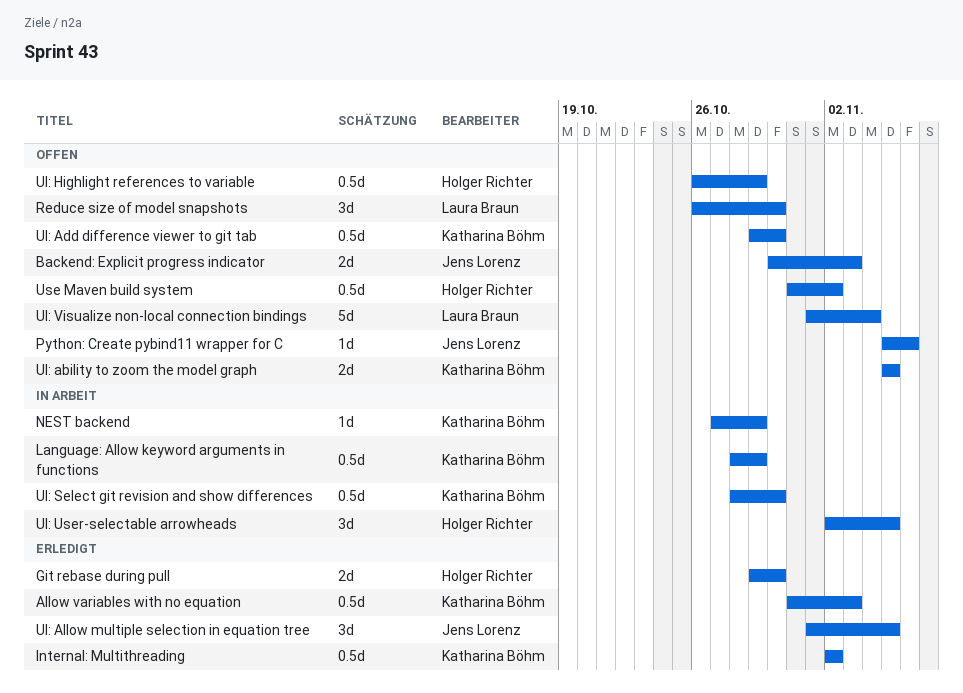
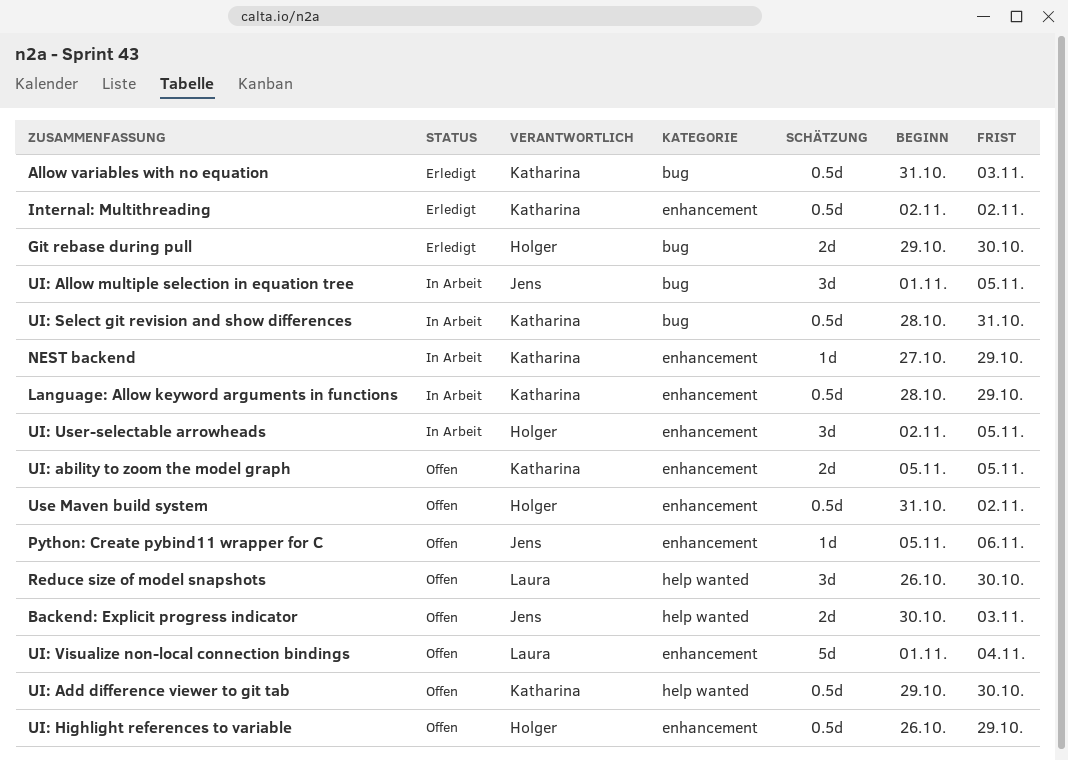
UI: Allow multiple selection in equation tree, status: Erledigt -> In Arbeit
UI: Select git revision and show differences, due: Oct 30 -> Oct 31

